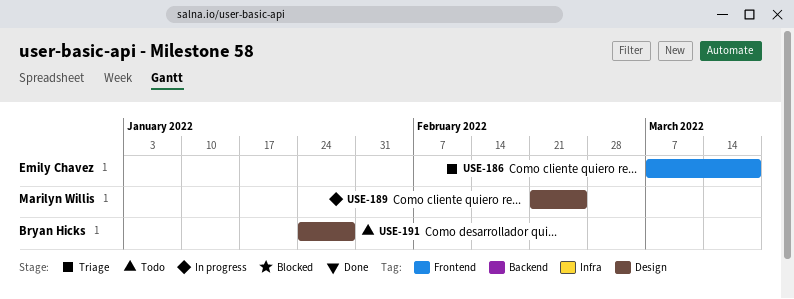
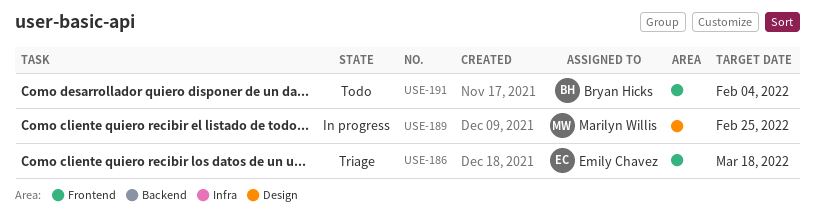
USE-191, label: Design -> Frontend
USE-191, due: Jan 28 -> Feb 4

